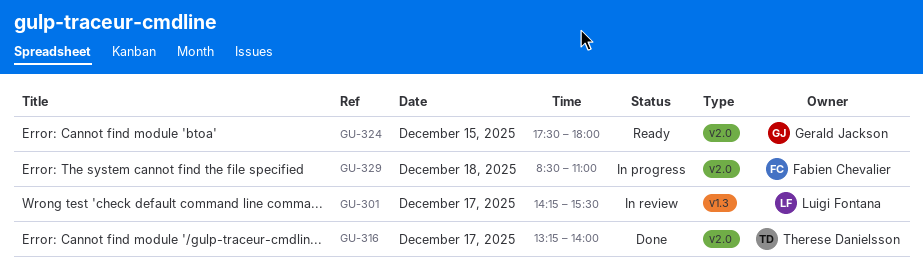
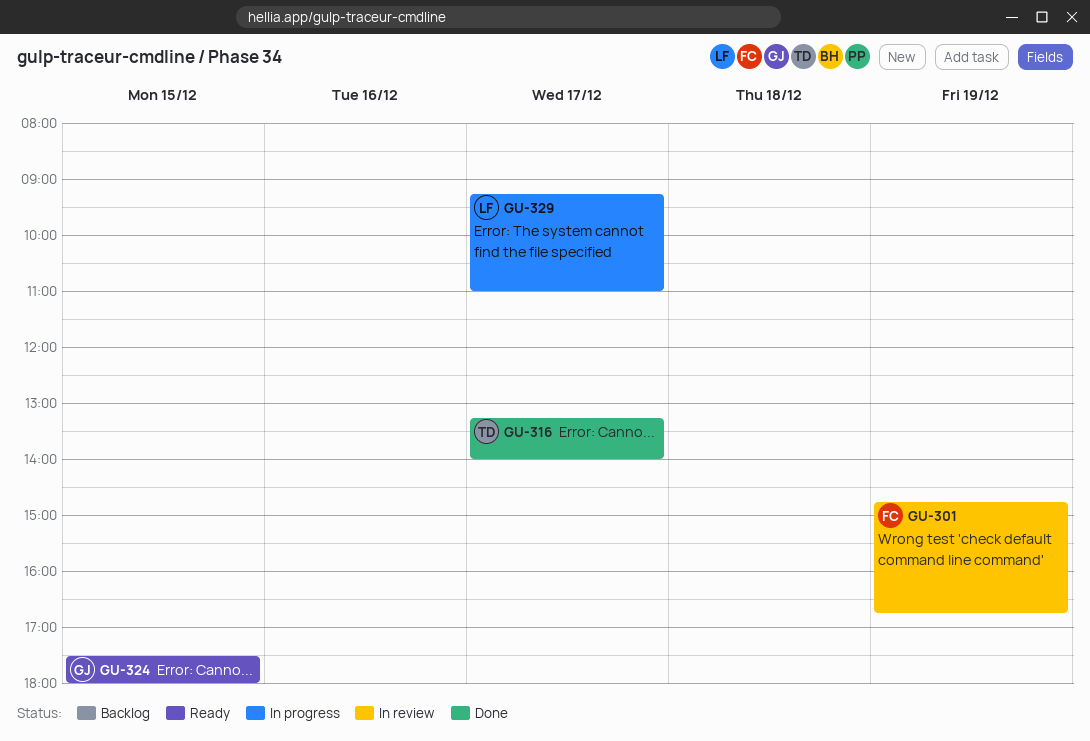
GU-301, owner: Luigi Fontana -> Fabien Chevalier
GU-301, day: Dec 17 -> Dec 19
GU-301, begins: 14:15 -> 14:45
GU-301, ends: 15:30 -> 16:45
GU-329, owner: Fabien Chevalier -> Luigi Fontana
GU-329, day: Dec 18 -> Dec 17
GU-329, begins: 08:30 -> 09:15

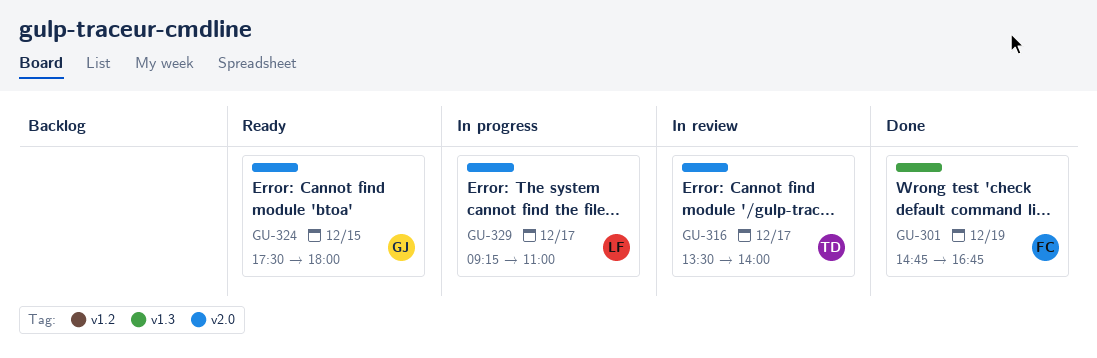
GU-301, status: In review -> Done
GU-316, status: Done -> In review
GU-316, begins: 13:15 -> 13:30

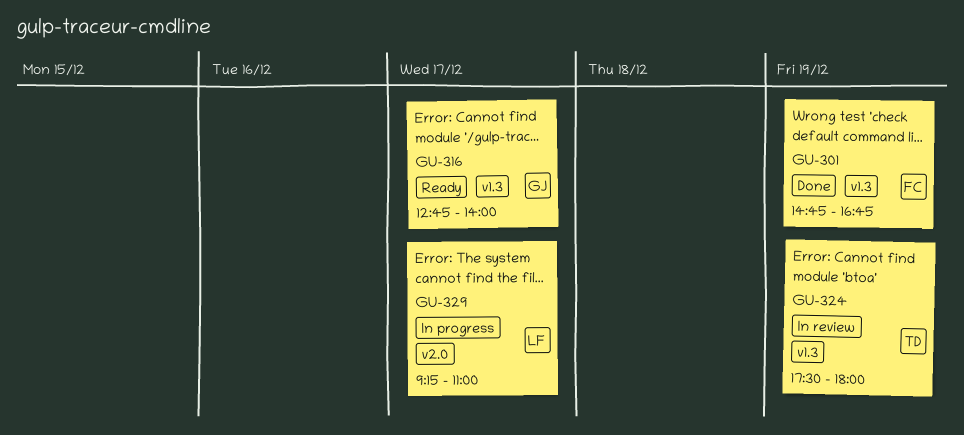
GU-316, status: In review -> Ready
GU-316, owner: TD -> GJ
GU-316, label: v2.0 -> v1.3
GU-316, begins: 13:30 -> 12:45
GU-324, status: Ready -> In review
GU-324, owner: GJ -> TD
GU-324, label: v2.0 -> v1.3
GU-324, day: Dec 15 -> Dec 19

